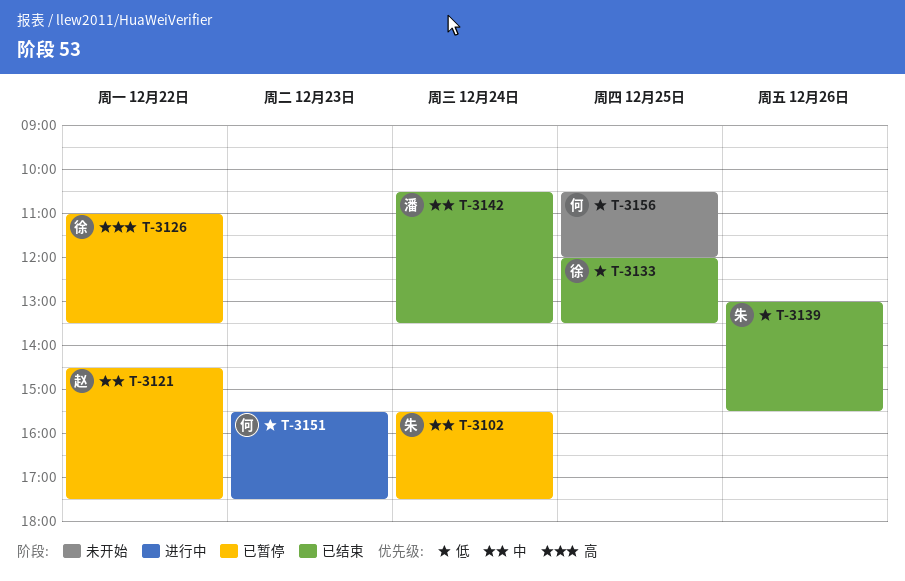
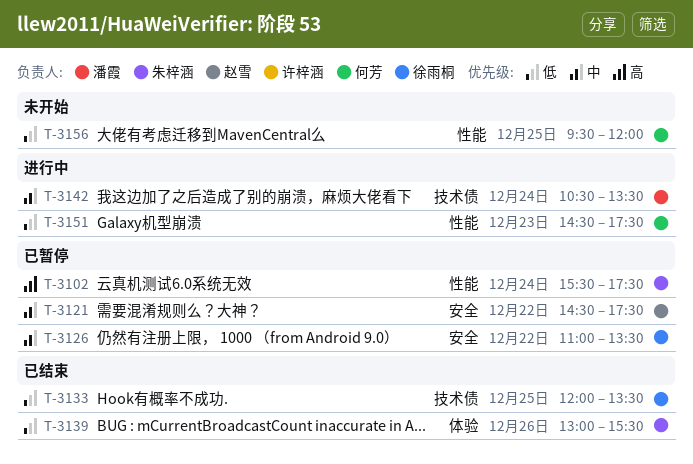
T-3102, priority: 中 -> 高
T-3126, priority: 高 -> 中
T-3142, status: 已结束 -> 进行中
T-3151, begins: 15:30 -> 14:30
T-3156, begins: 10:30 -> 09:30

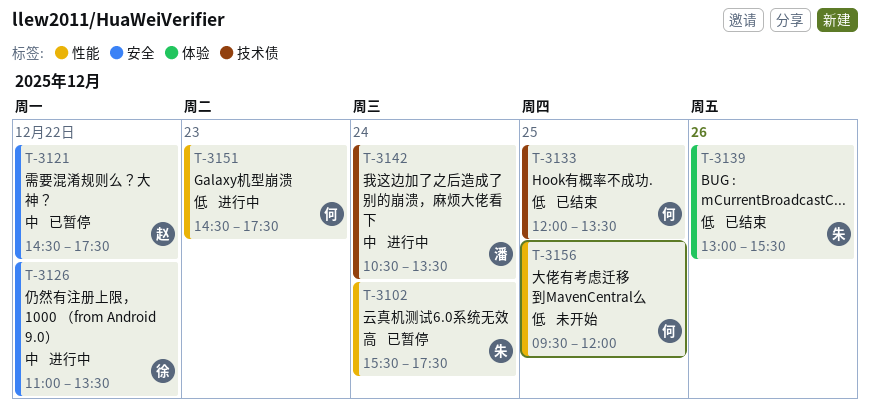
T-3126, status: 已暂停 -> 进行中
T-3133, owner: 徐雨桐 -> 何芳

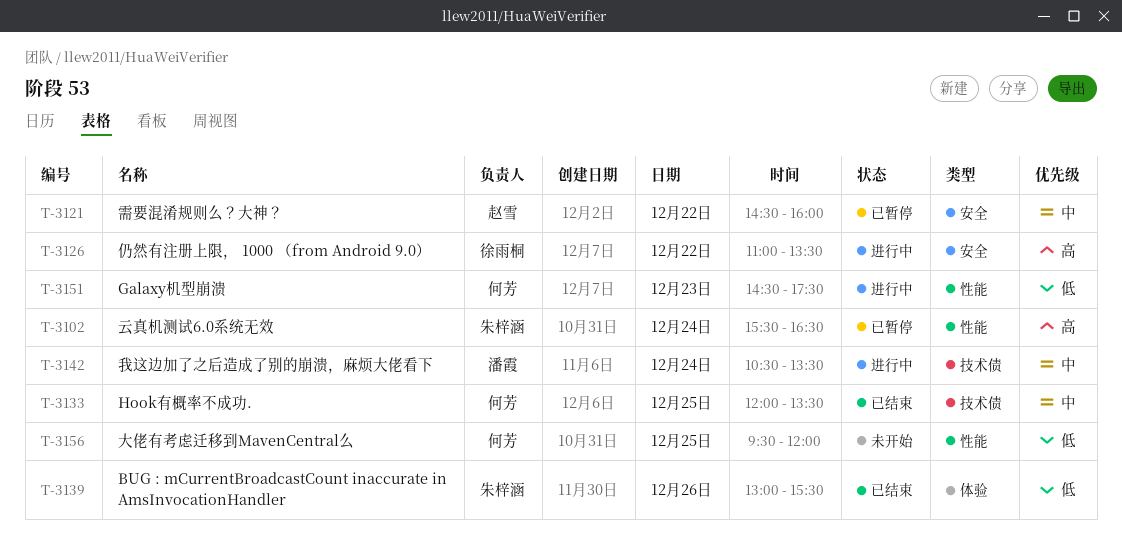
T-3102, ends: 17:30 -> 16:30
T-3121, ends: 17:30 -> 16:00
T-3126, priority: 中 -> 高
T-3133, priority: 低 -> 中

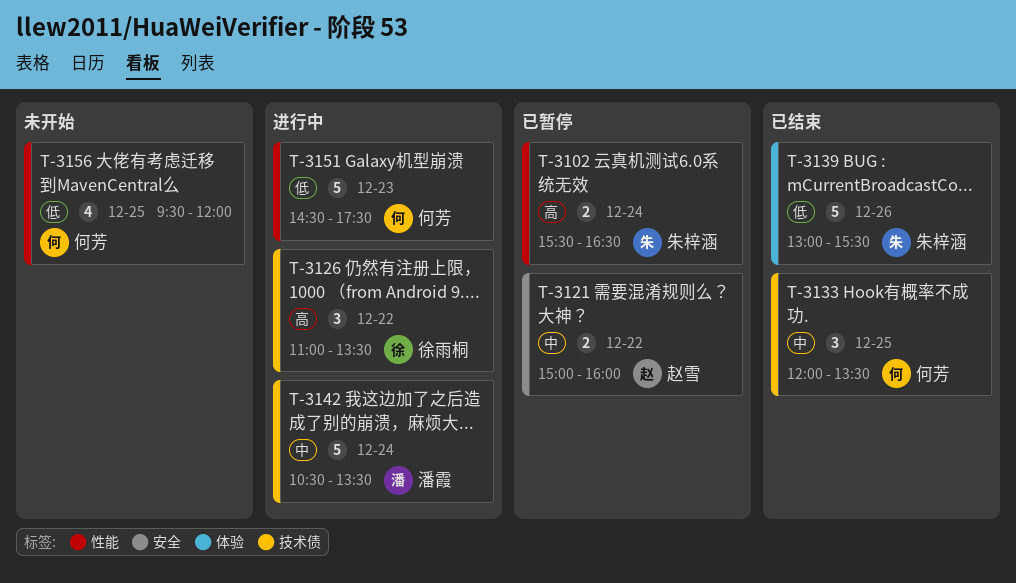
T-3121, begins: 14:30 -> 15:00
T-3126, label: 安全 -> 技术债

